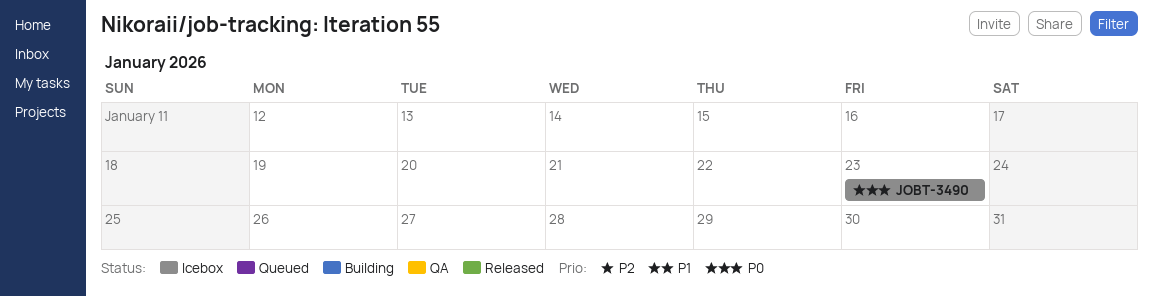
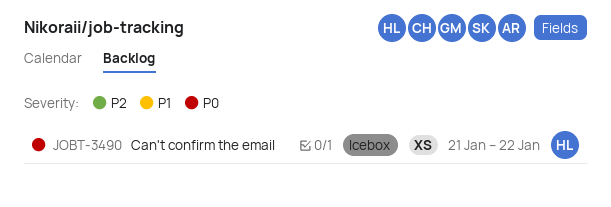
JOBT-3490, start: Jan 23 -> Jan 21
JOBT-3490, due: Jan 23 -> Jan 22

